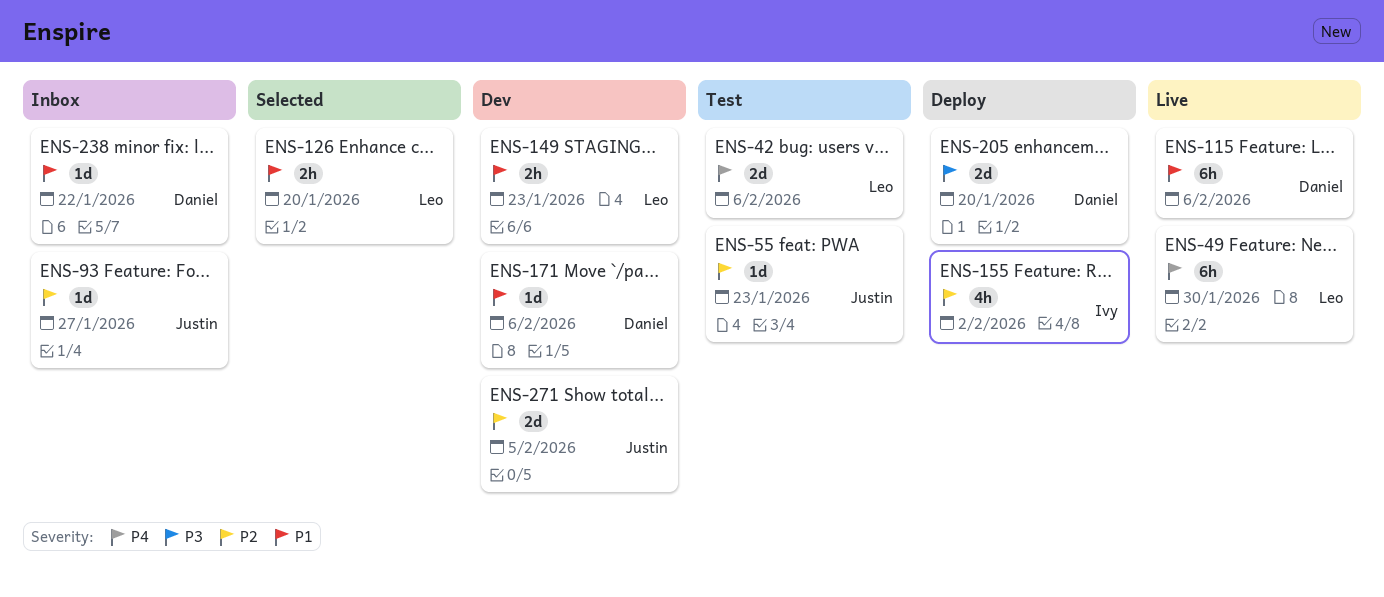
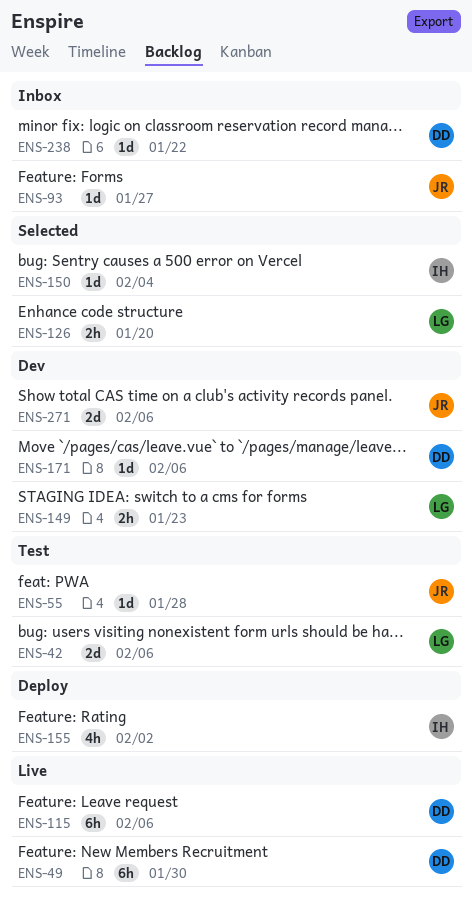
ENS-49, owner: Leo -> Daniel
ENS-55, due: Jan 23 -> Jan 28
ENS-150: none -> present
ENS-205: present -> none
ENS-271, due: Feb 5 -> Feb 6

